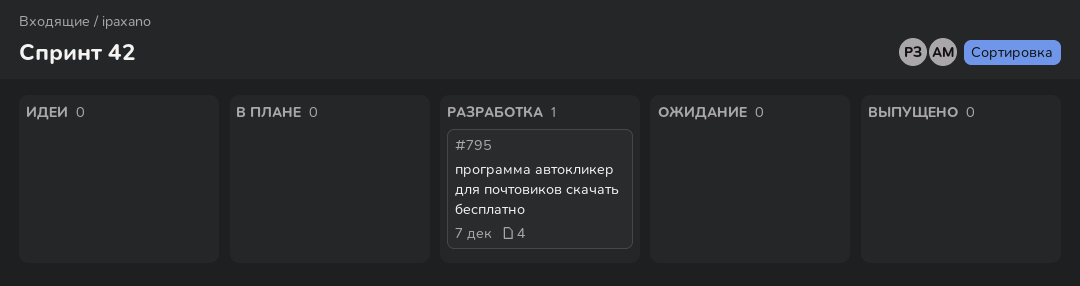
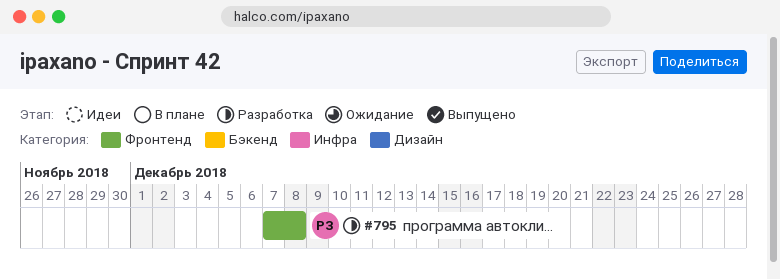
#795, due: Dec 7 -> Dec 8

